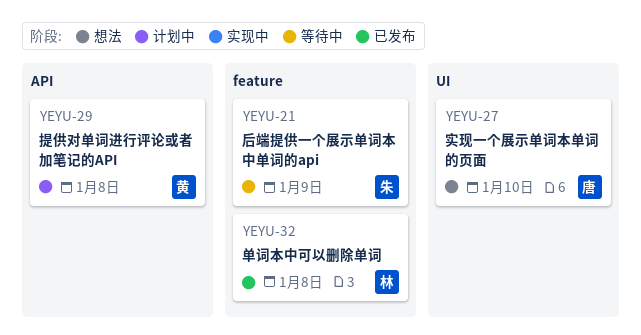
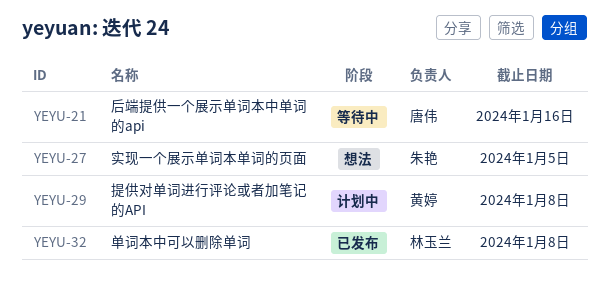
YEYU-21, owner: 朱艳 -> 唐伟
YEYU-21, due: Jan 9 -> Jan 16
YEYU-27, owner: 唐伟 -> 朱艳
YEYU-27, due: Jan 10 -> Jan 5

